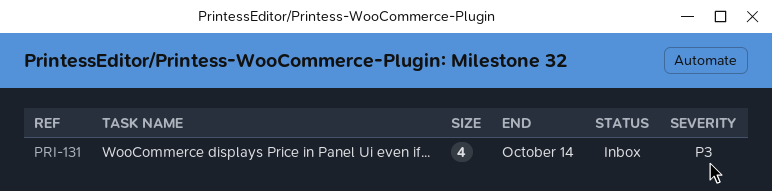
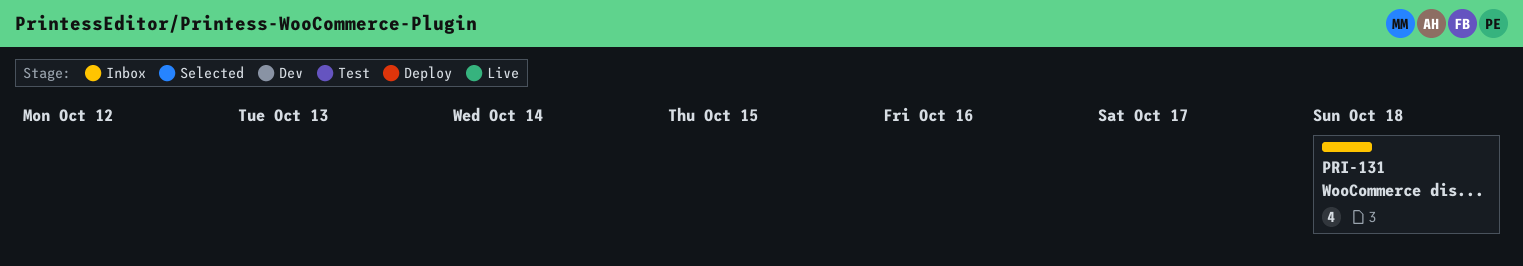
PRI-131, due: Oct 14 -> Oct 18

